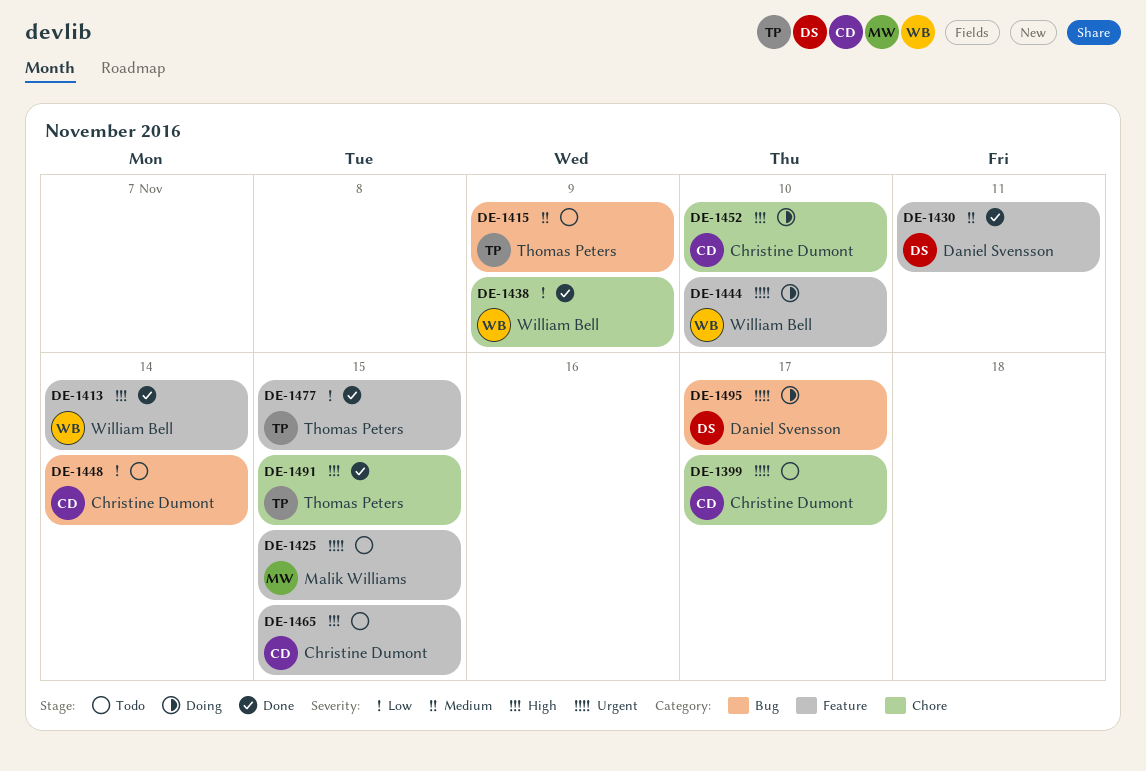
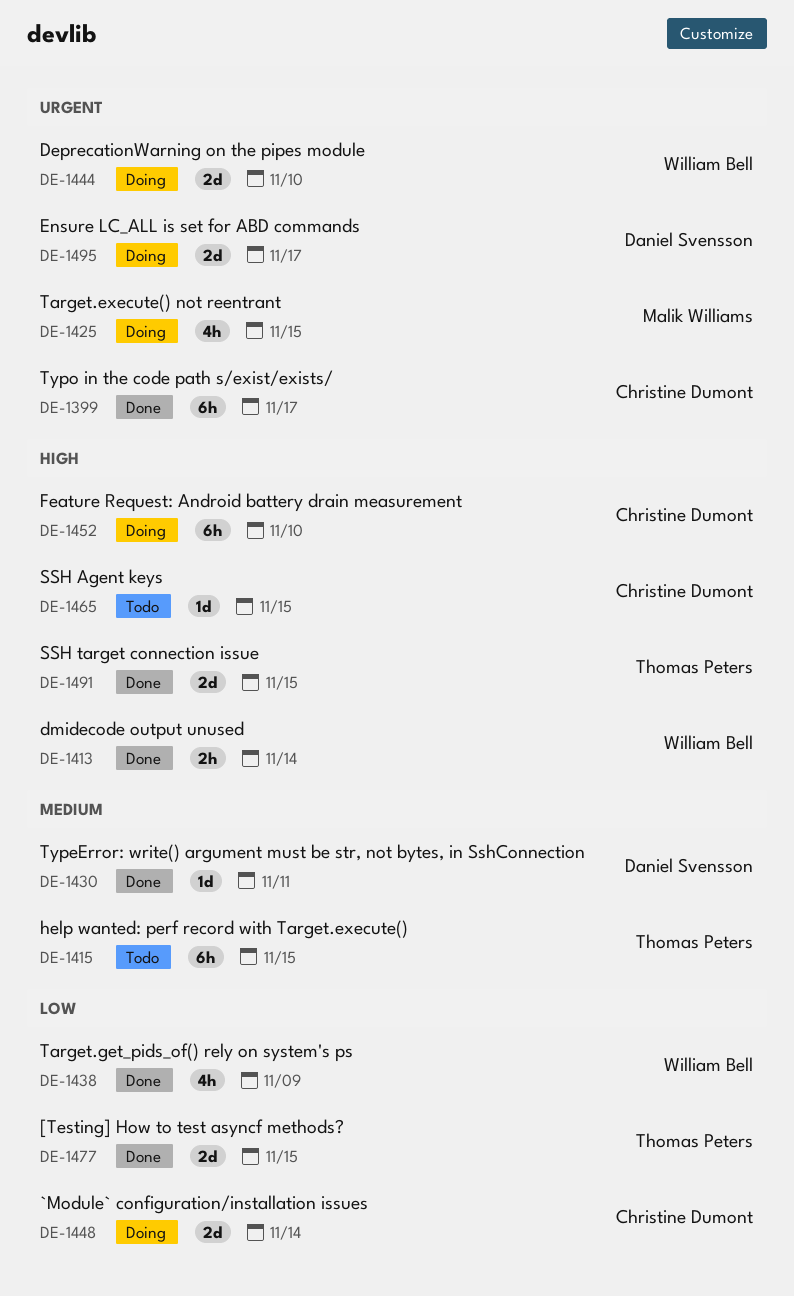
DE-1399, status: Todo -> Done
DE-1415, due: Nov 9 -> Nov 15
DE-1425, status: Todo -> Doing
DE-1448, status: Todo -> Doing

